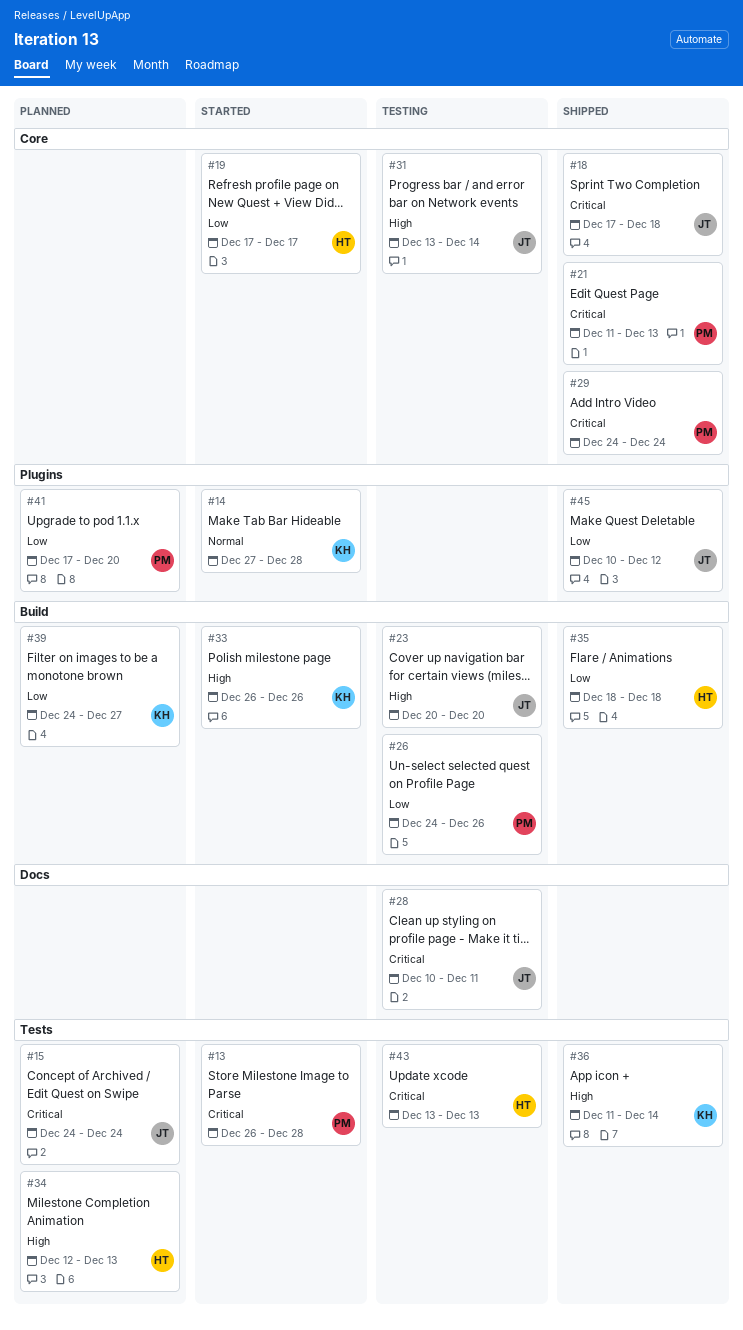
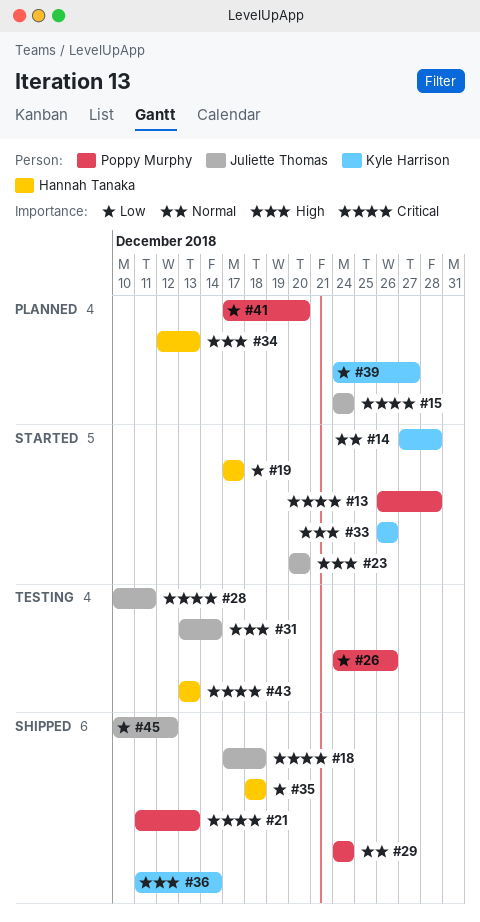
#23, status: Testing -> Started
#29, priority: Critical -> Normal

